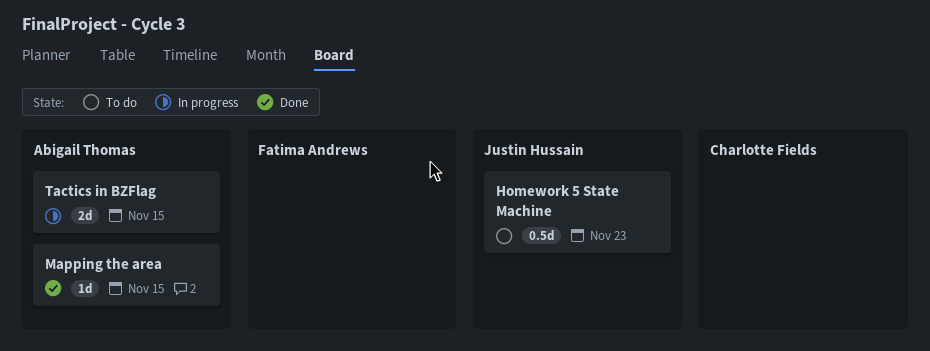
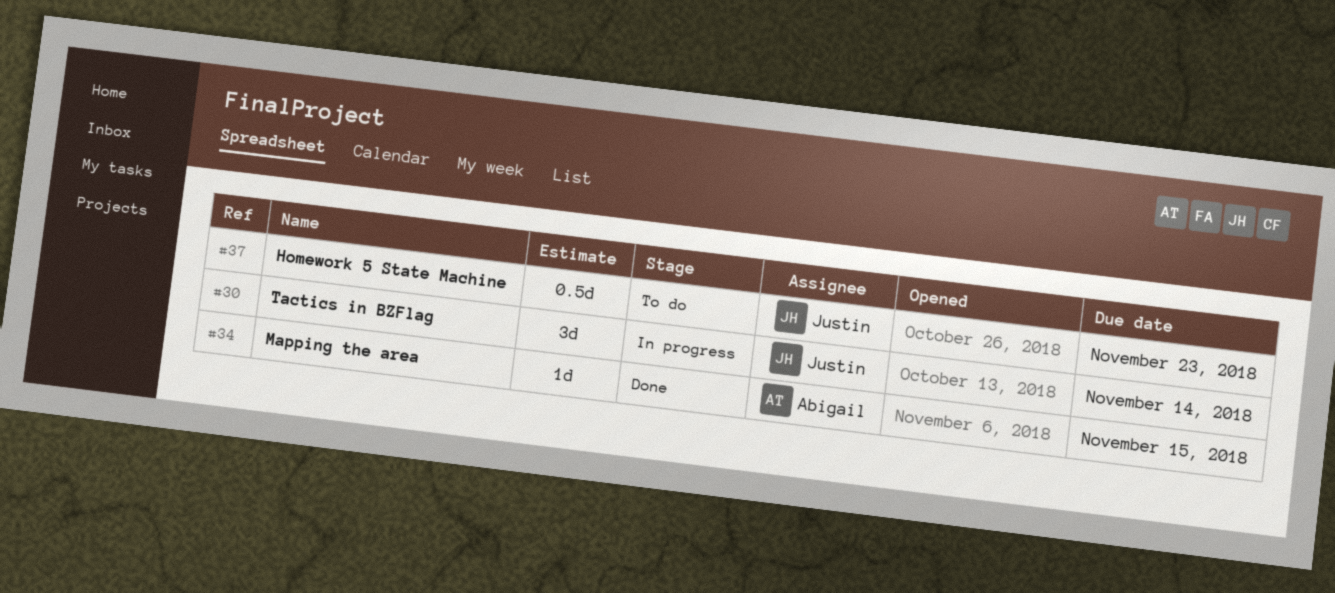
Tactics in BZFlag, owner: Abigail Thomas -> Justin Hussain
Tactics in BZFlag, estimate: 2d -> 3d
Tactics in BZFlag, due: Nov 15 -> Nov 14

